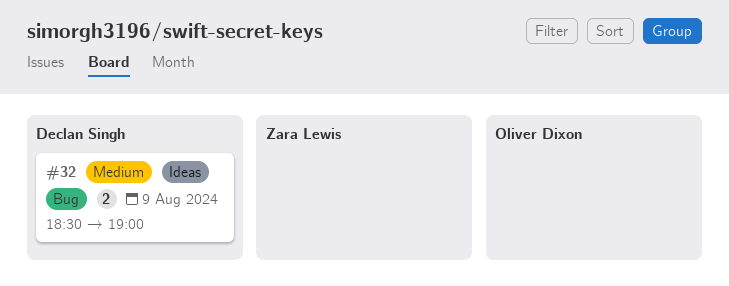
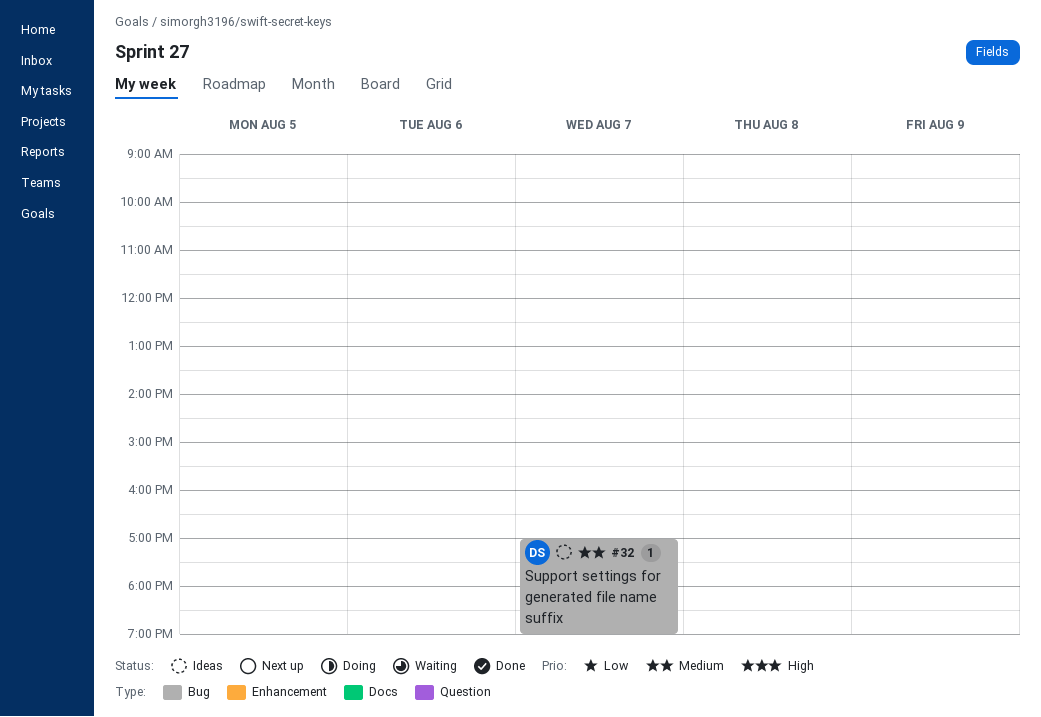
#32, estimate: 2 -> 1
#32, day: Aug 9 -> Aug 7
#32, begins: 18:30 -> 17:00

